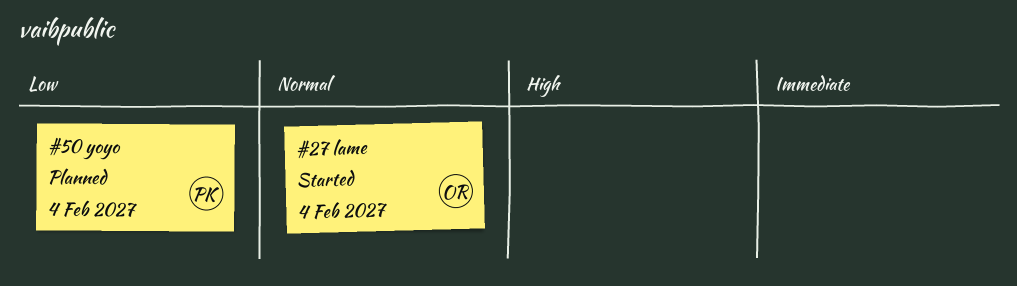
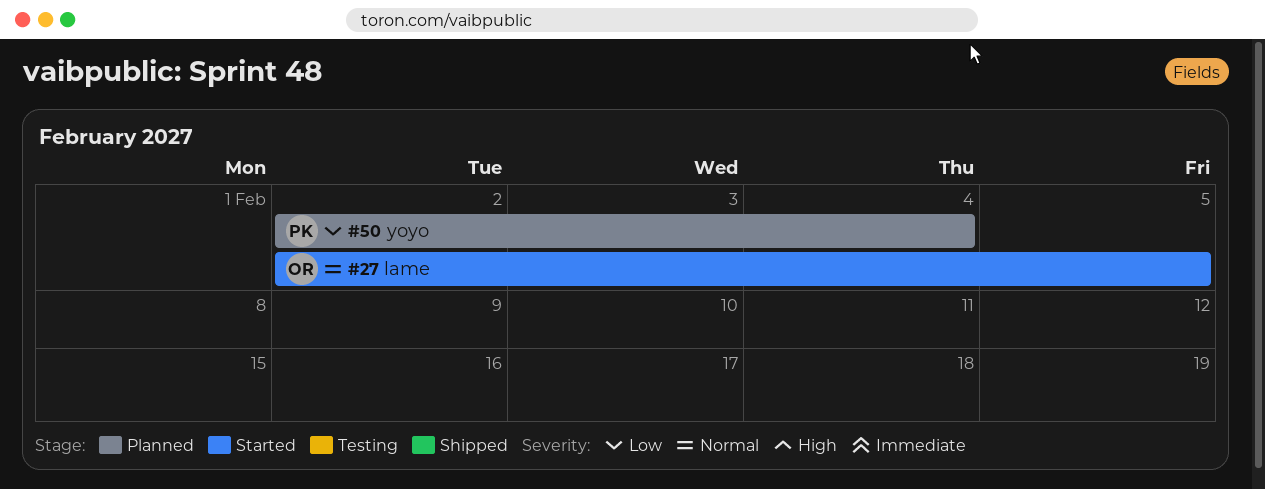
#27, due: Feb 4 -> Feb 5

